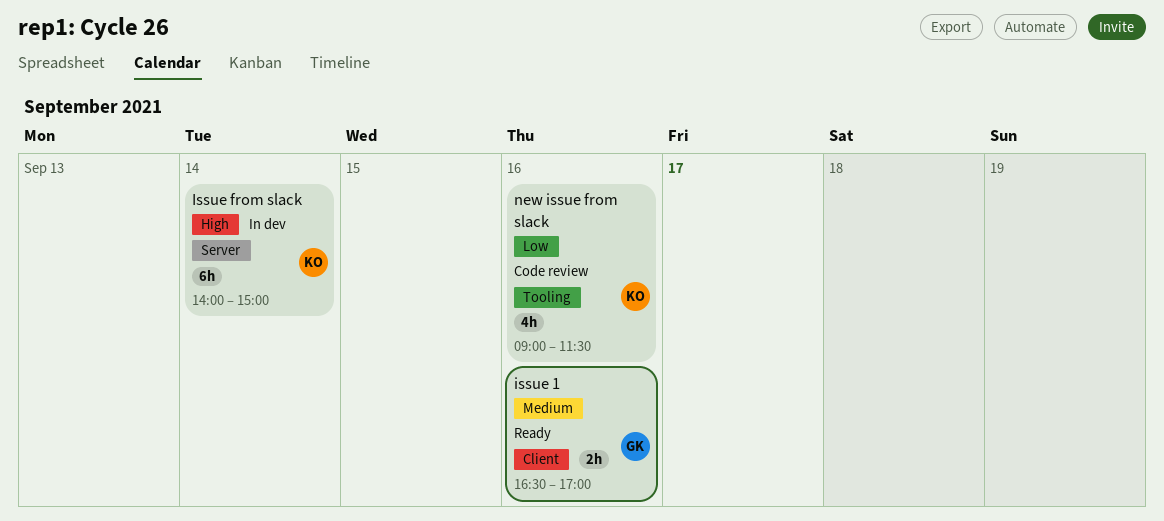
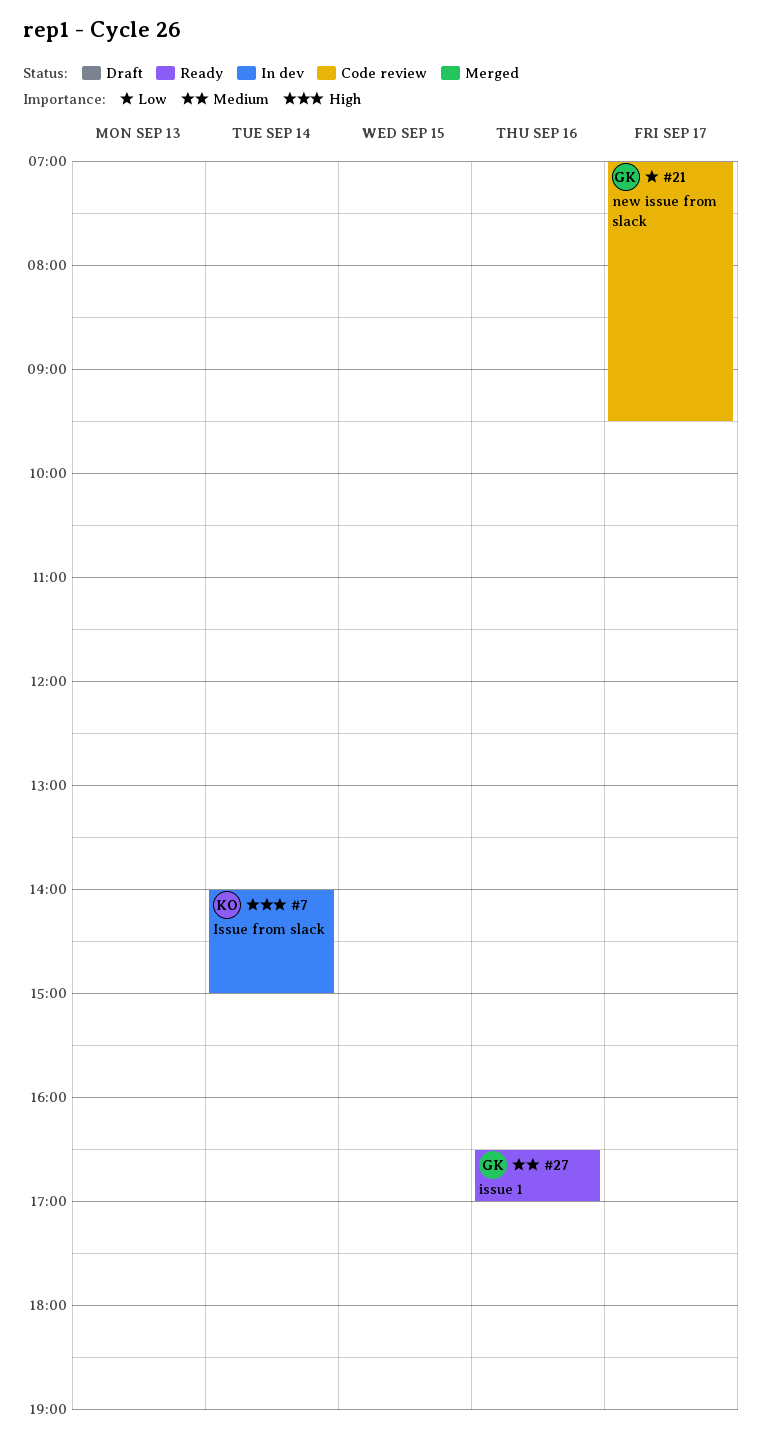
new issue from slack, owner: KO -> GK
new issue from slack, day: Sep 16 -> Sep 17
new issue from slack, begins: 09:00 -> 07:00
new issue from slack, ends: 11:30 -> 09:30

